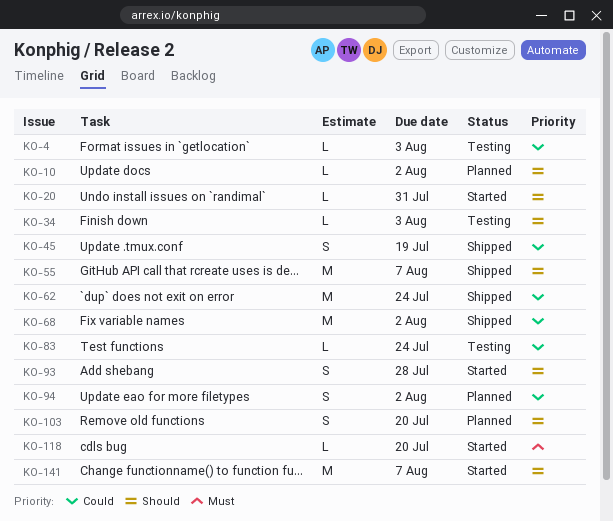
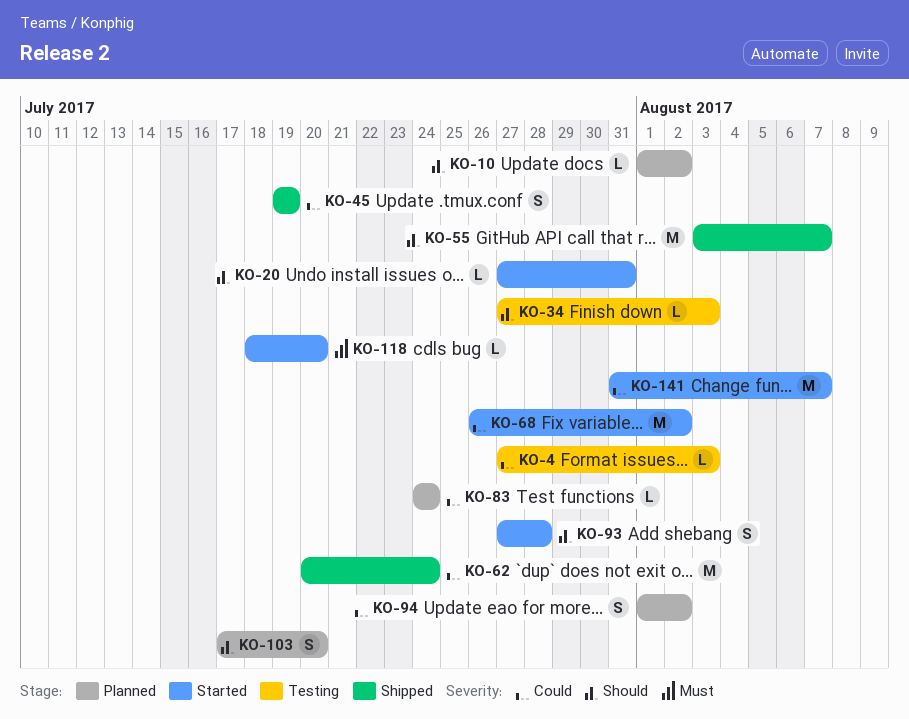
KO-68, status: Shipped -> Started
KO-83, status: Testing -> Planned
KO-141, priority: Should -> Could

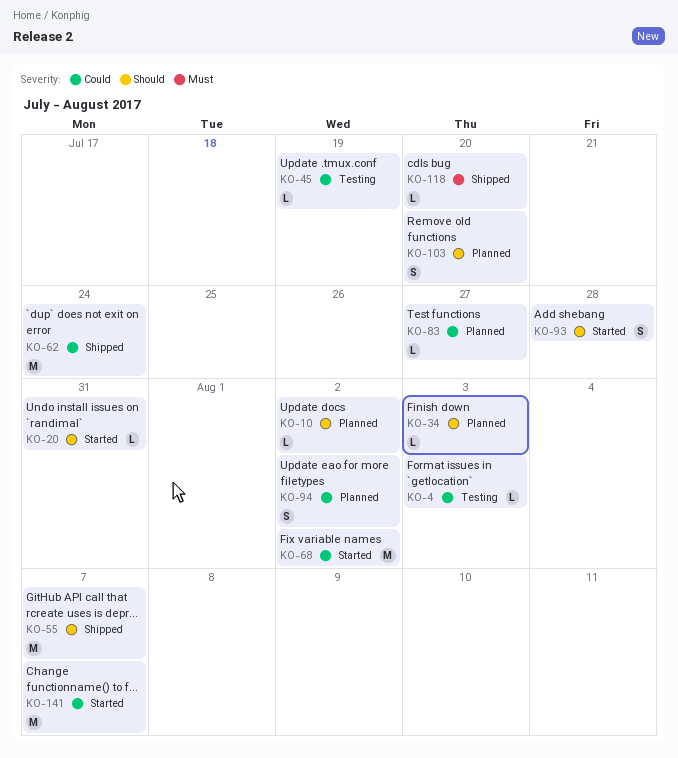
KO-34, status: Testing -> Planned
KO-45, status: Shipped -> Testing
KO-45, estimate: S -> L
KO-83, due: Jul 24 -> Jul 27
KO-118, status: Started -> Shipped

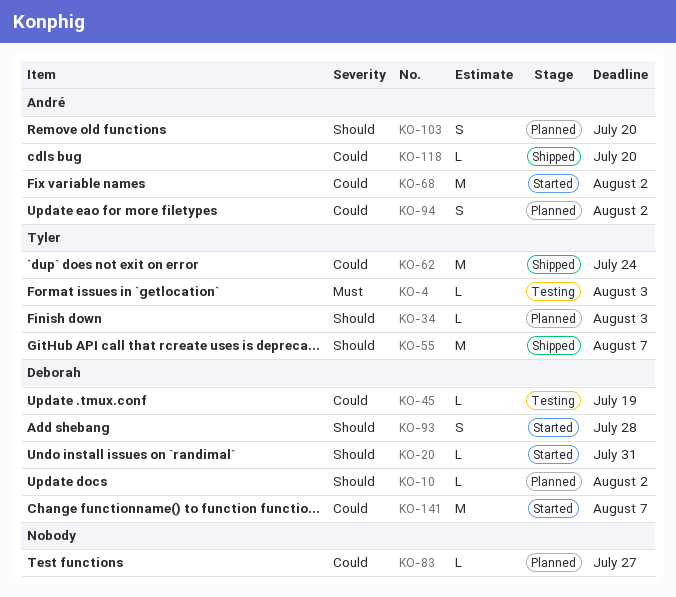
KO-4, priority: Could -> Must
KO-118, priority: Must -> Could

